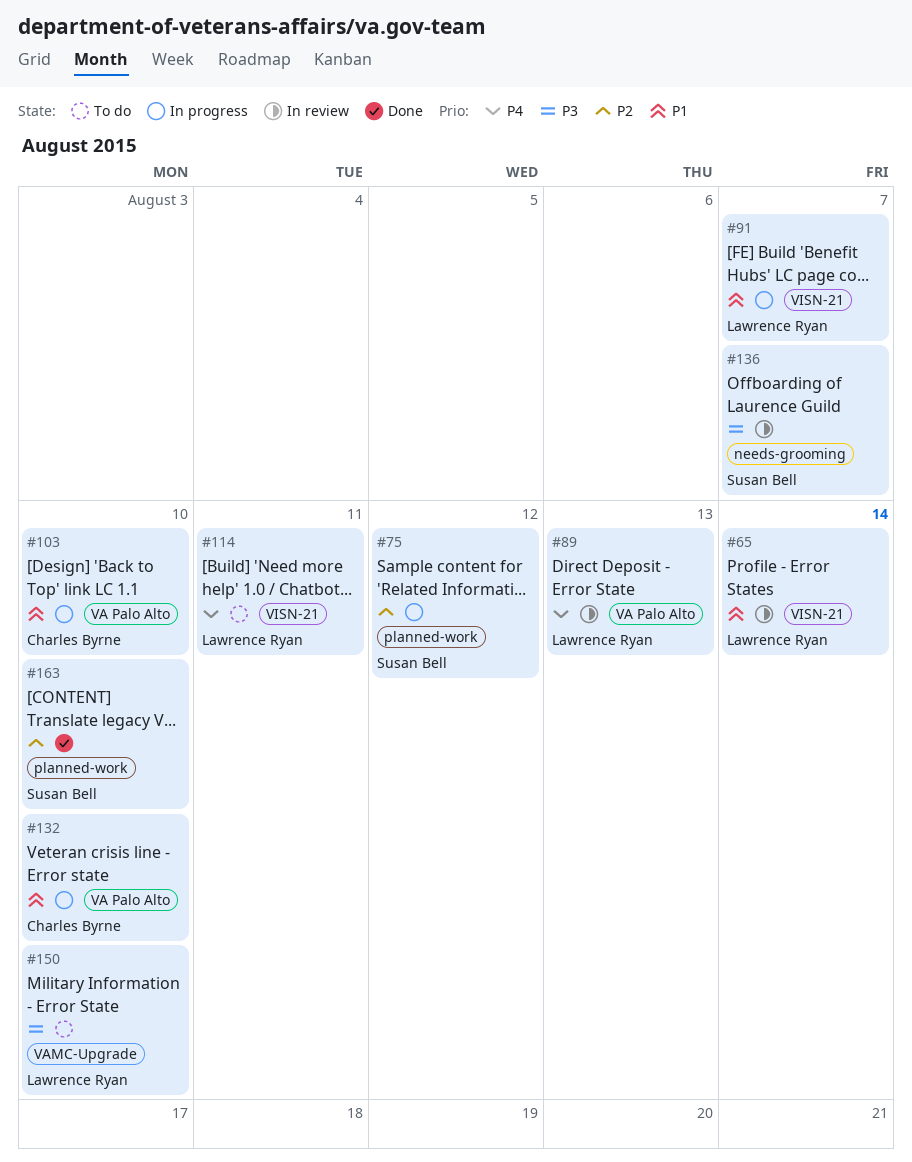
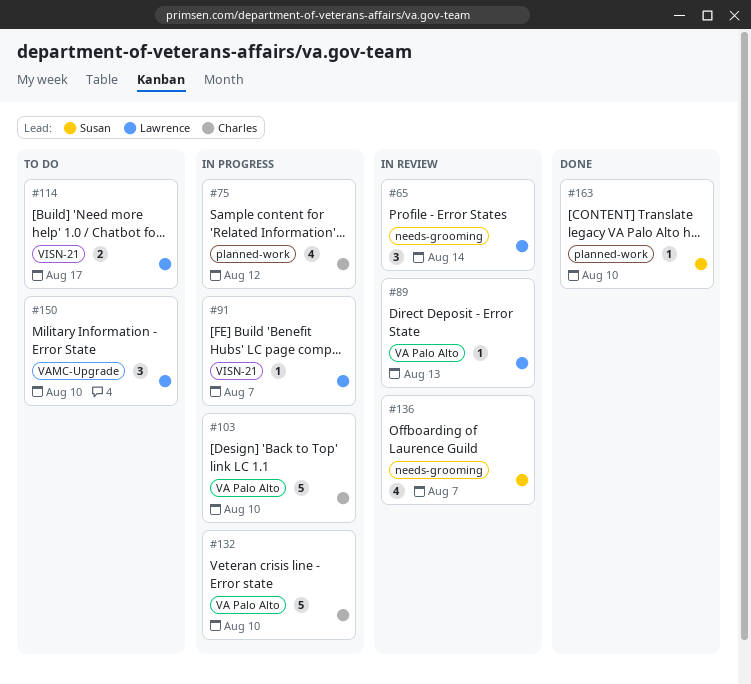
#65, label: VISN-21 -> needs-grooming
#75, owner: Susan Bell -> Charles Byrne
#114, due: Aug 11 -> Aug 17

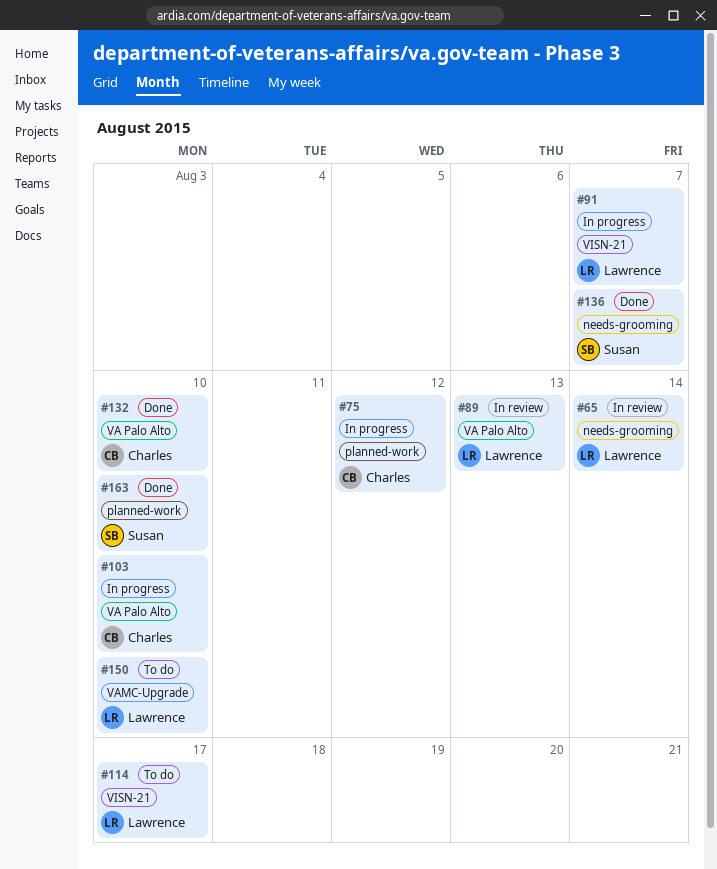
#132, status: In progress -> Done
#136, status: In review -> Done

